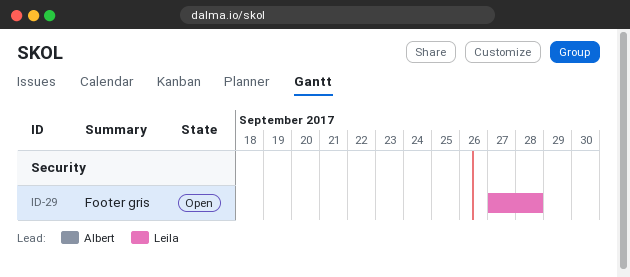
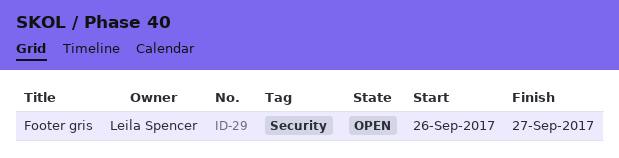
ID-29, start: Sep 27 -> Sep 26
ID-29, due: Sep 28 -> Sep 27

